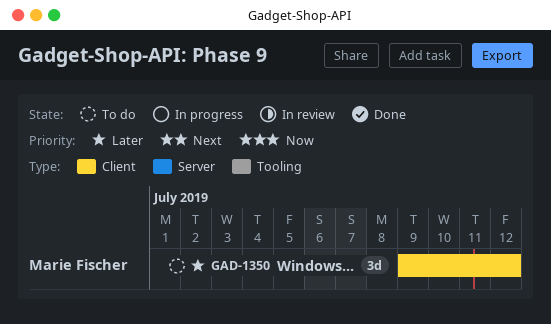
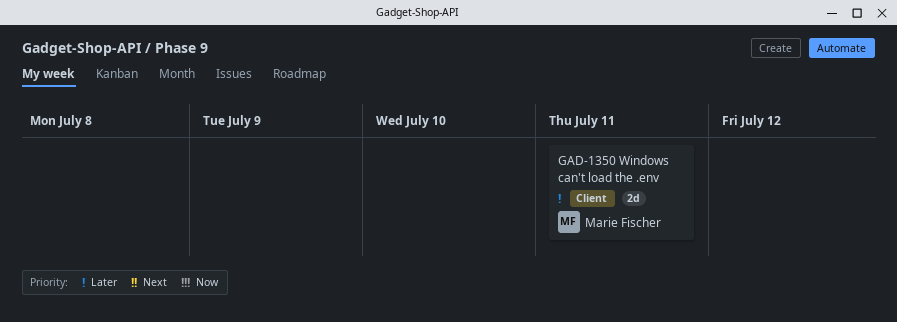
GAD-1350, estimate: 3d -> 2d
GAD-1350, due: Jul 12 -> Jul 11

